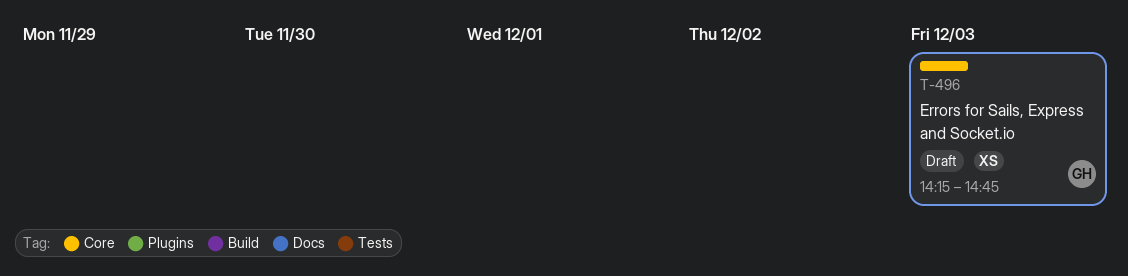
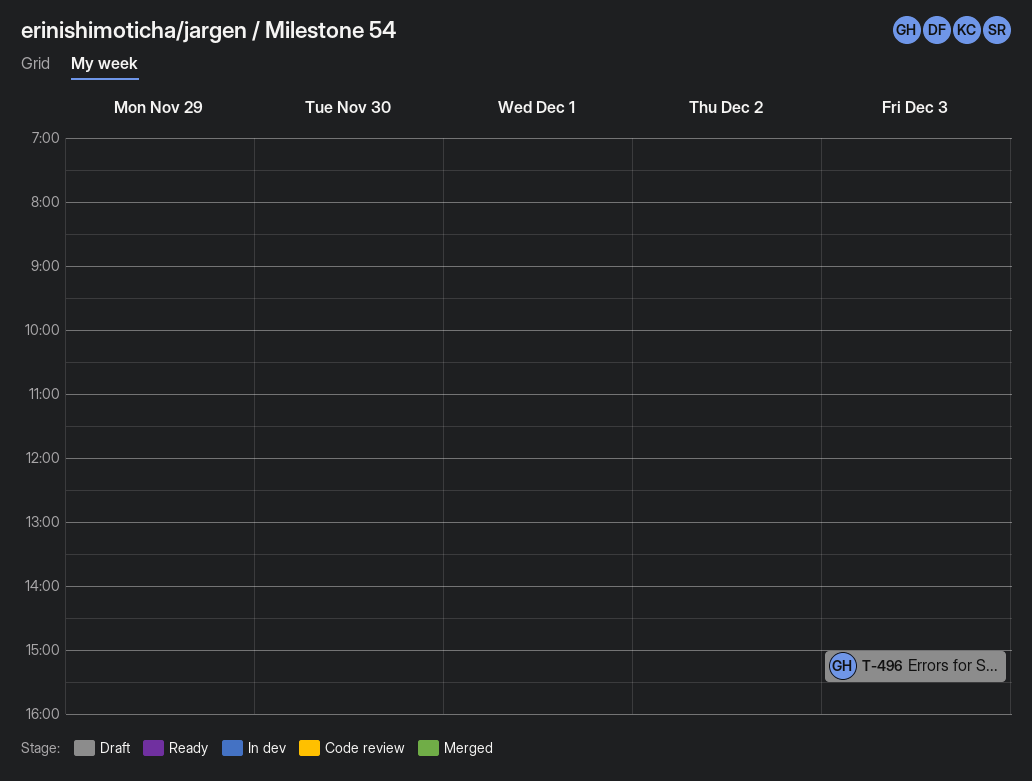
T-496, begins: 14:15 -> 15:00
T-496, ends: 14:45 -> 15:30

